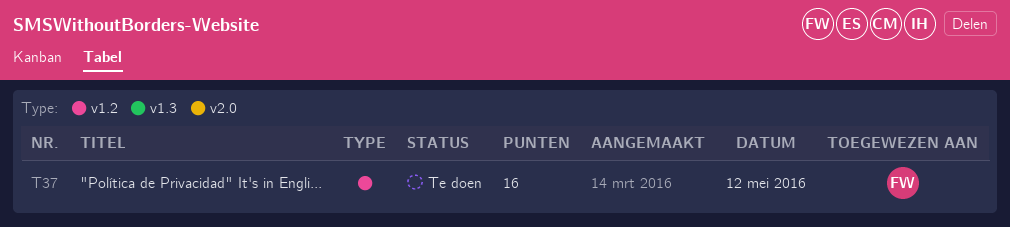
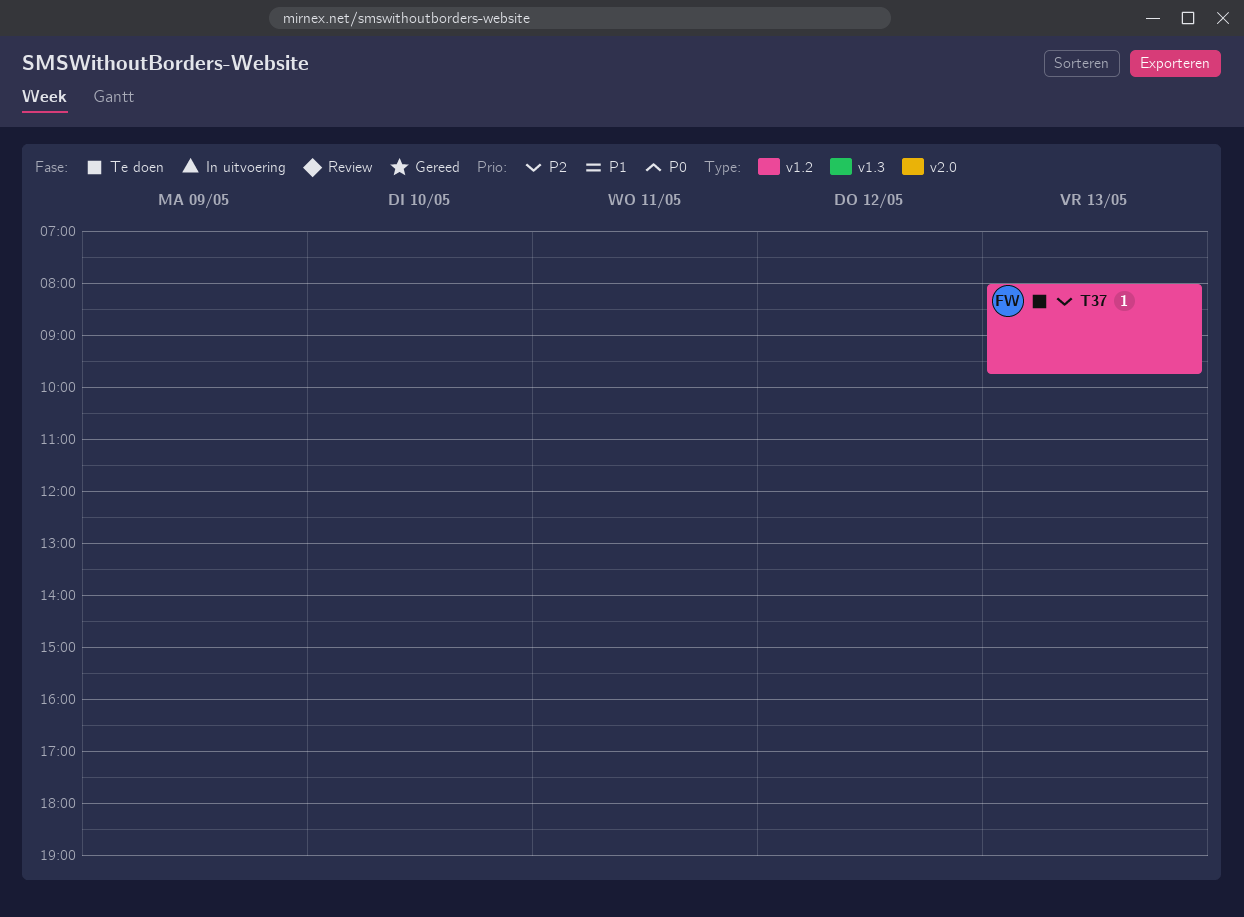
T37, estimate: 16 -> 1
T37, day: May 12 -> May 13

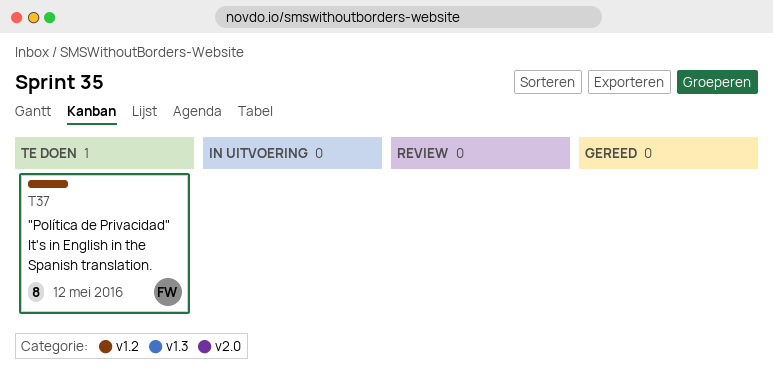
T37, estimate: 1 -> 8
T37, day: May 13 -> May 12

